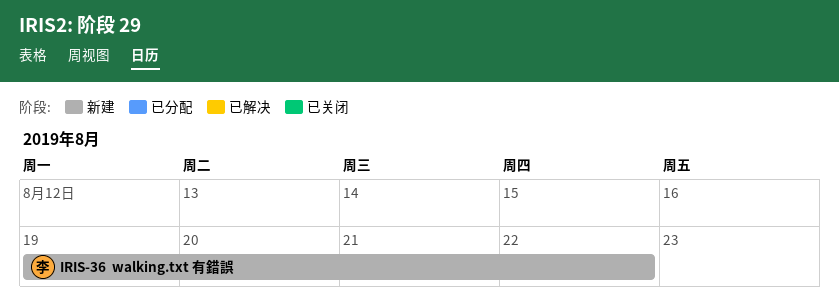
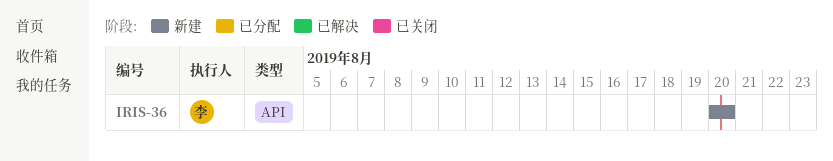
IRIS-36, start: Aug 19 -> Aug 20
IRIS-36, due: Aug 22 -> Aug 20

